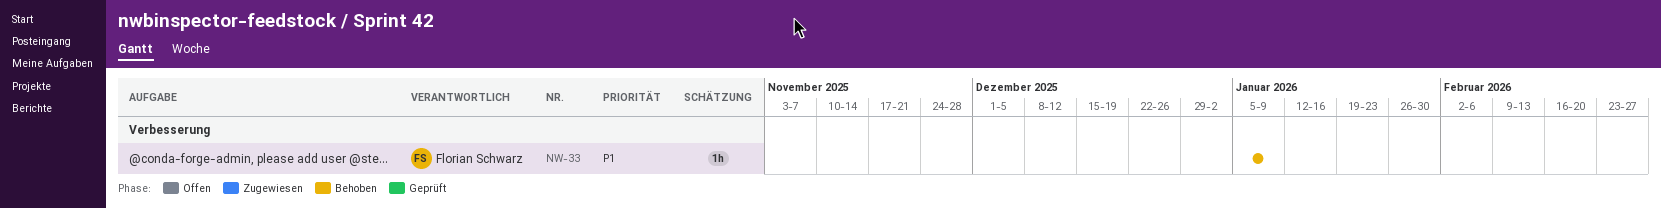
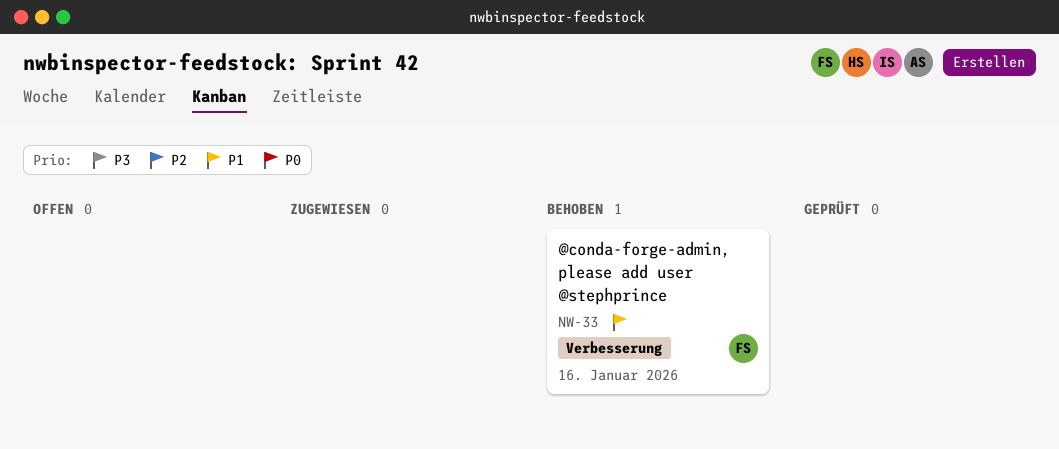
NW-33, due: Jan 9 -> Jan 16

